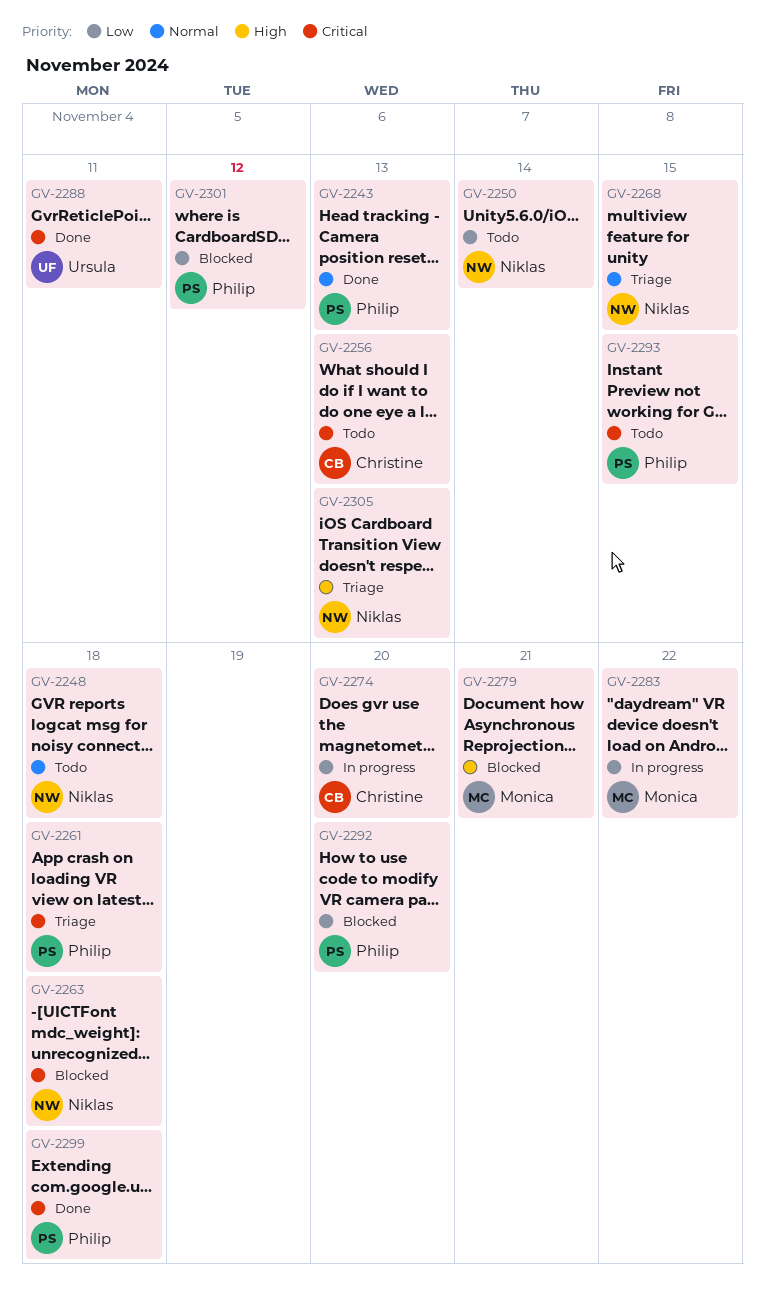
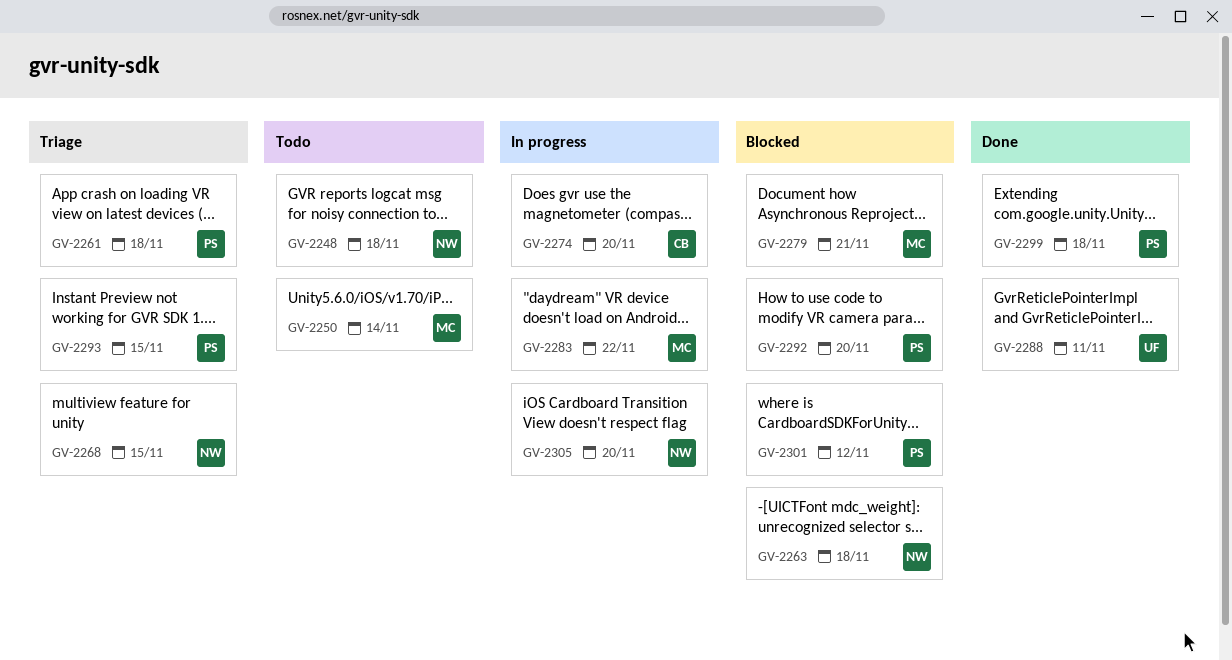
GV-2243: present -> none
GV-2250, owner: Niklas -> Monica
GV-2256: present -> none
GV-2293, status: Todo -> Triage
GV-2305, status: Triage -> In progress
GV-2305, due: Nov 13 -> Nov 20

